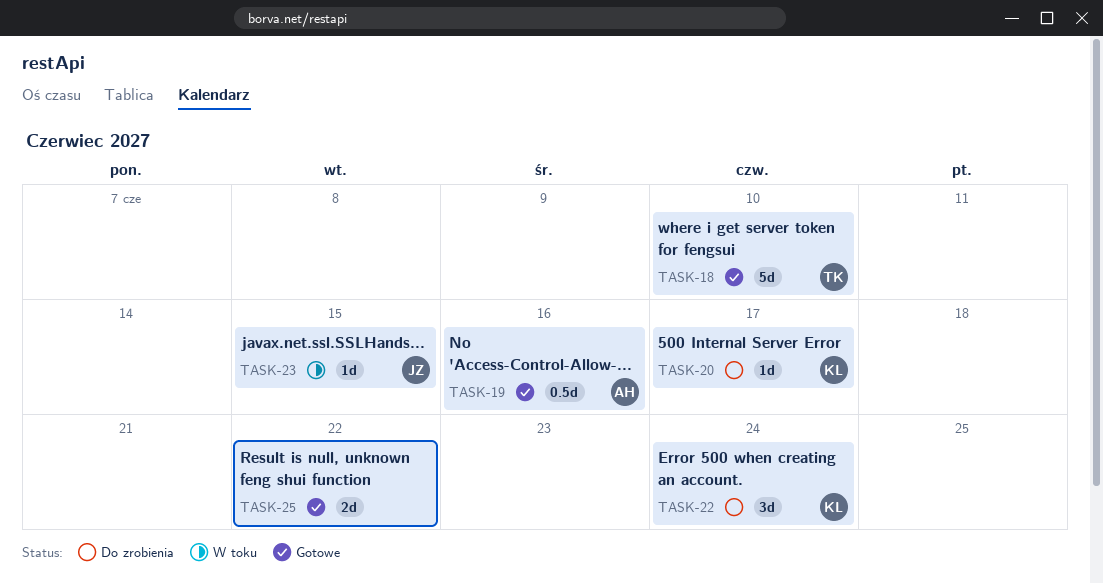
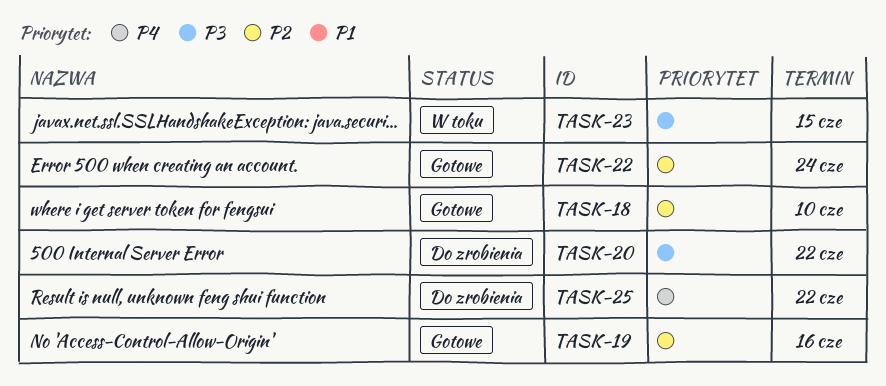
TASK-20, due: Jun 17 -> Jun 22
TASK-22, status: Do zrobienia -> Gotowe
TASK-25, status: Gotowe -> Do zrobienia

